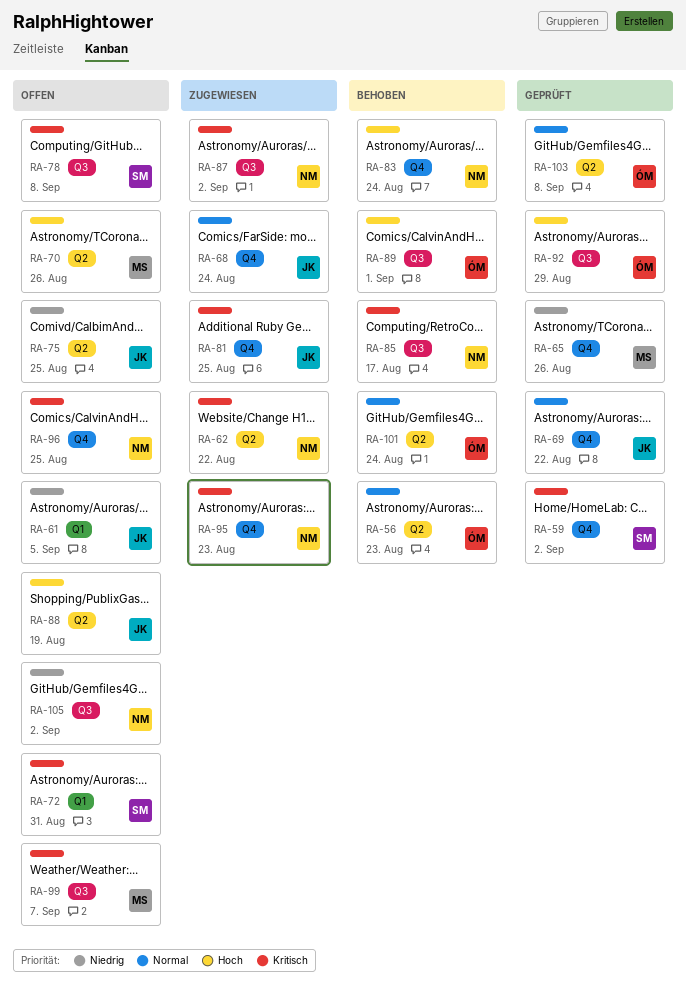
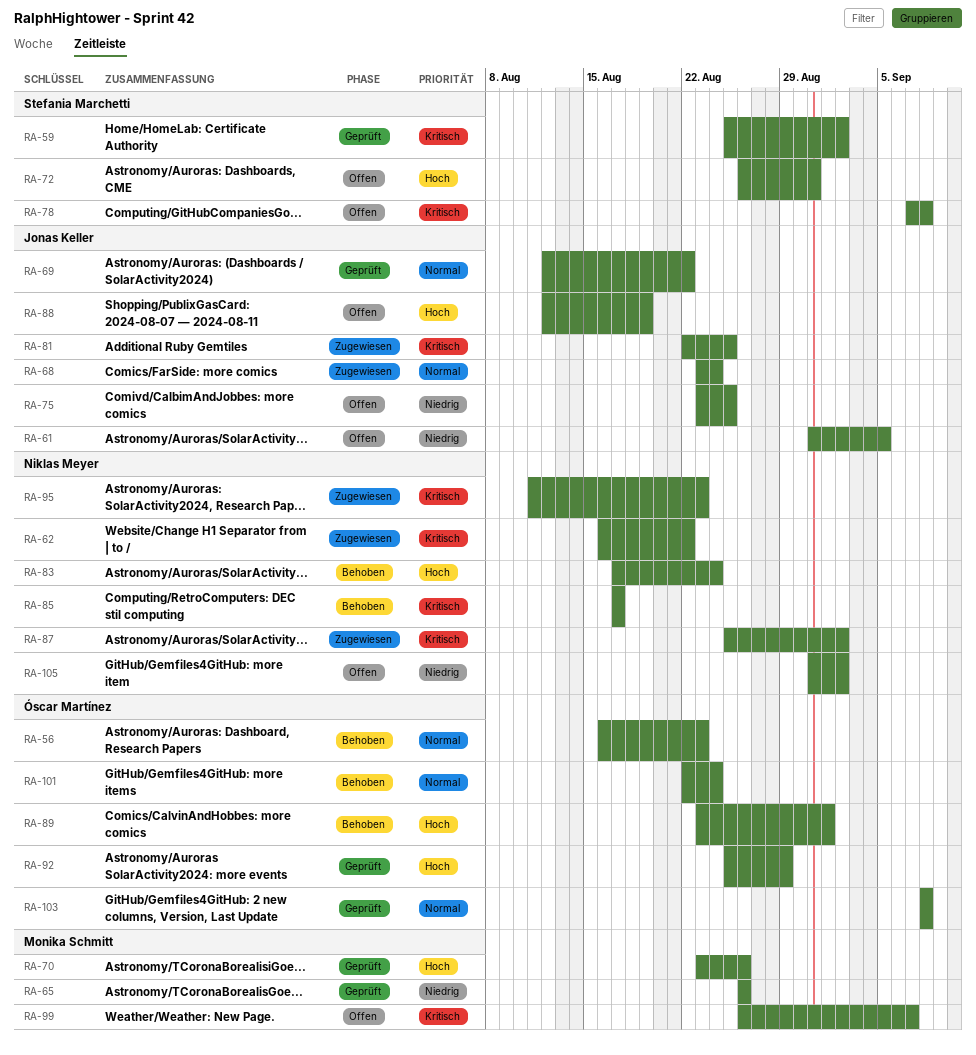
RA-70, status: Offen -> Geprüft
RA-72, priority: Kritisch -> Hoch
RA-96: present -> none

